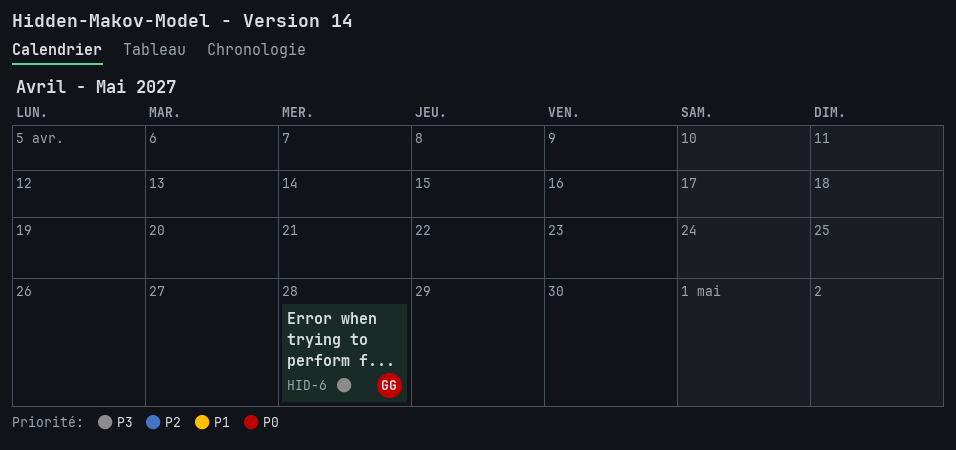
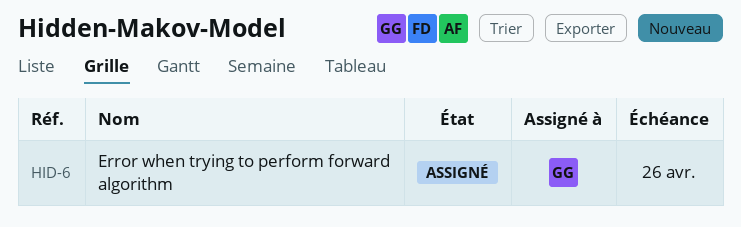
HID-6, due: Apr 28 -> Apr 26

